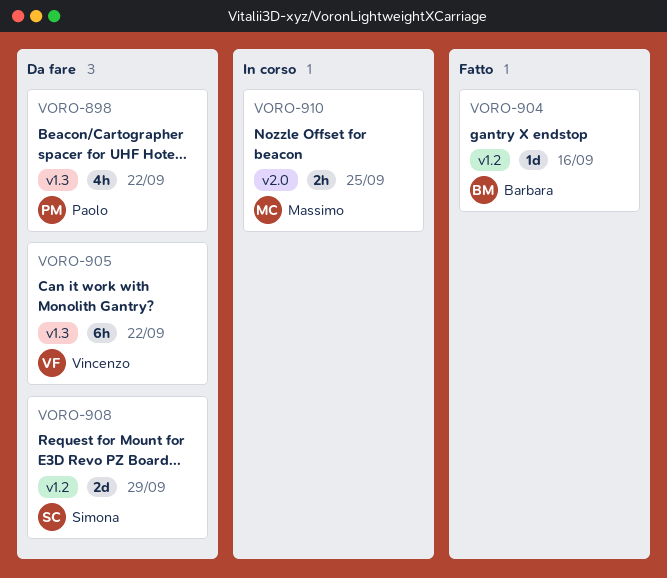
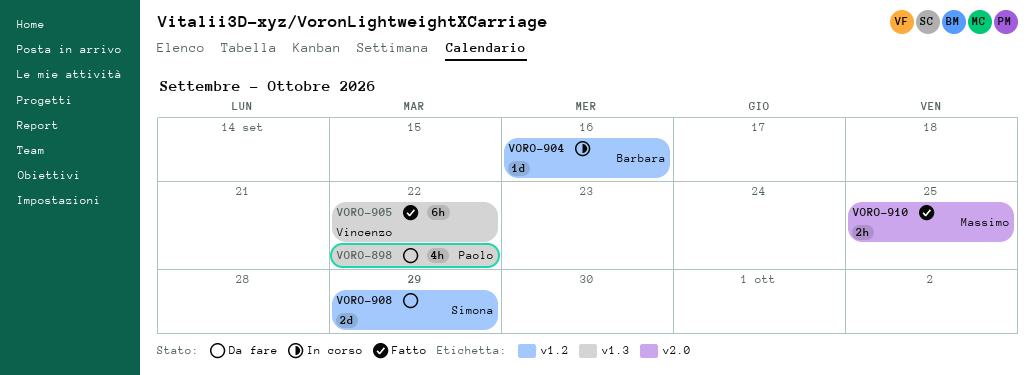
VORO-904, status: Fatto -> In corso
VORO-905, status: Da fare -> Fatto
VORO-910, status: In corso -> Fatto

